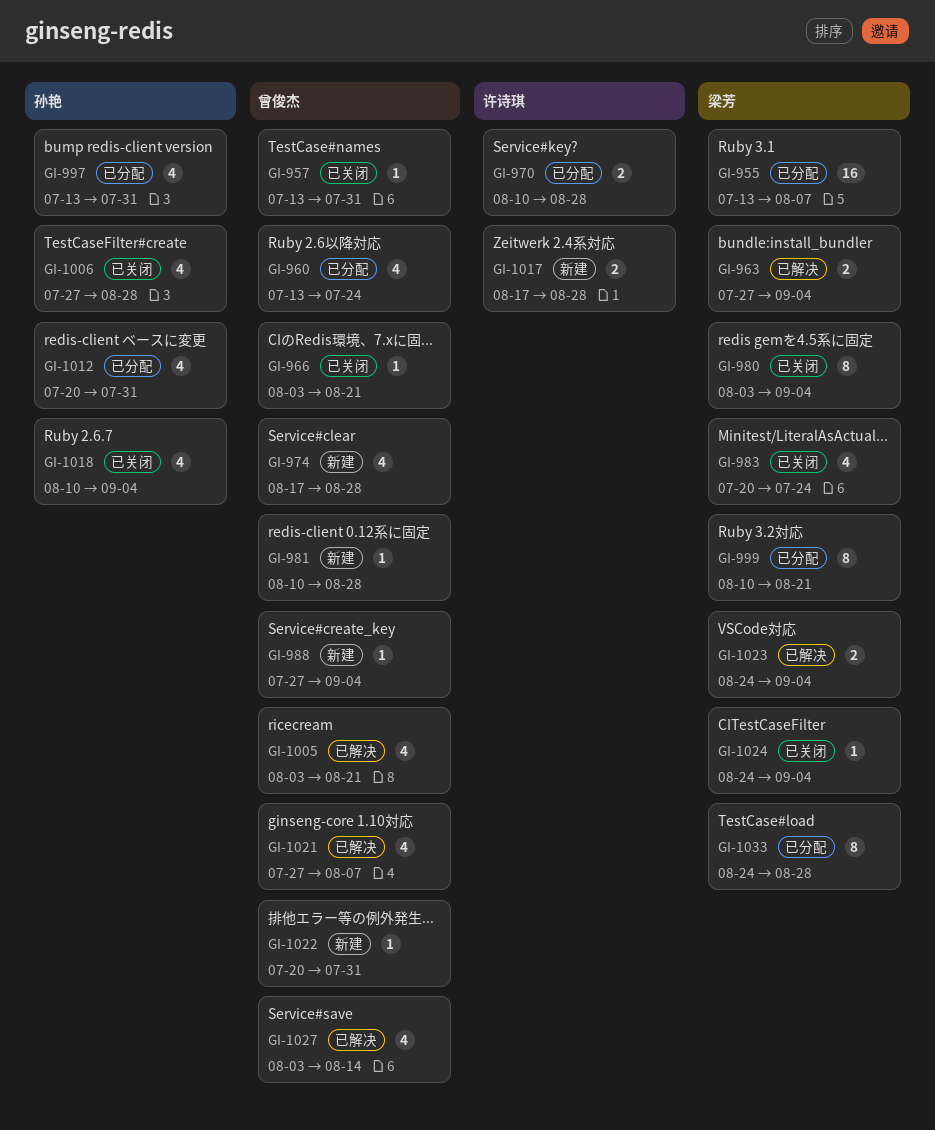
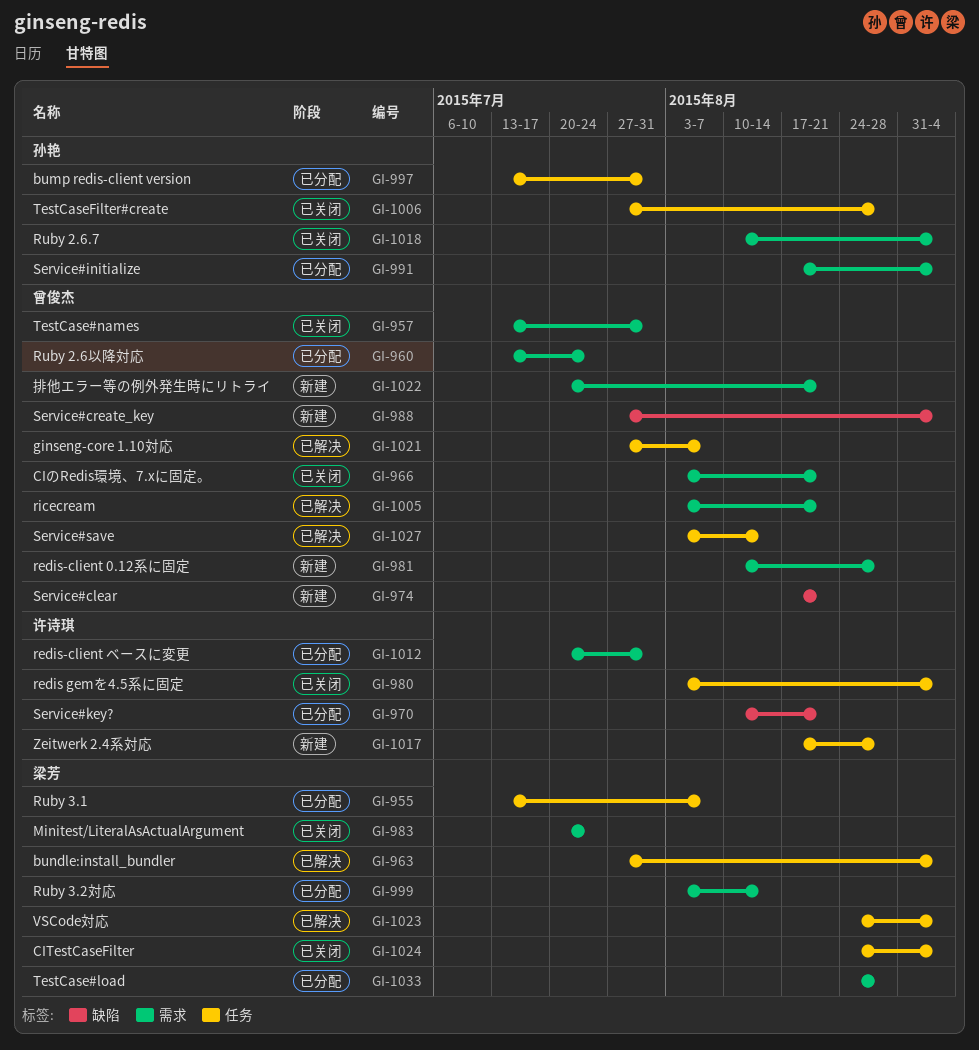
GI-970, due: Aug 28 -> Aug 21
GI-974, due: Aug 28 -> Aug 21
GI-980, owner: 梁芳 -> 许诗琪
GI-991: none -> present
GI-999, start: Aug 10 -> Aug 3
GI-999, due: Aug 21 -> Aug 14
GI-1012, owner: 孙艳 -> 许诗琪
GI-1022, due: Jul 31 -> Aug 21

